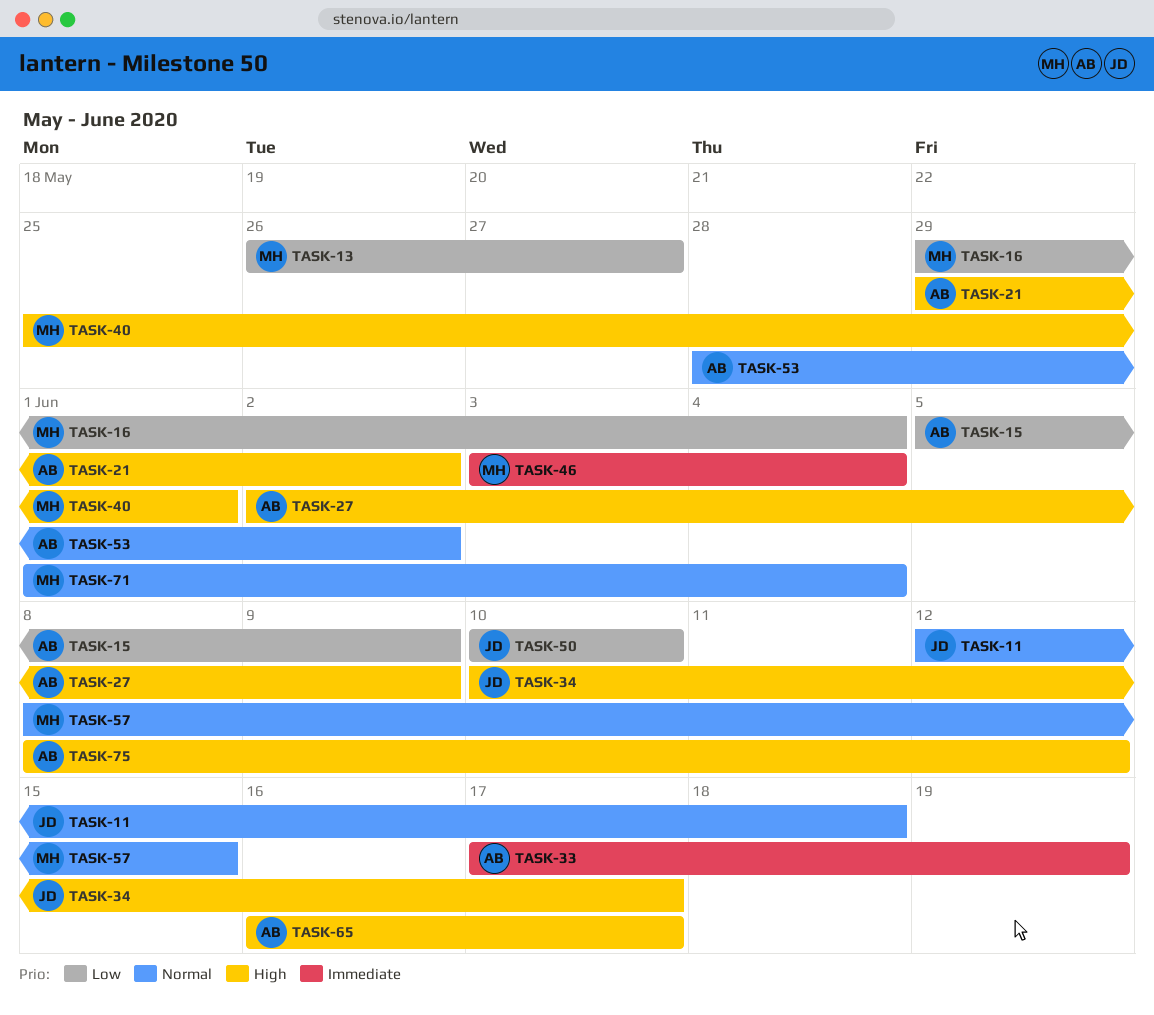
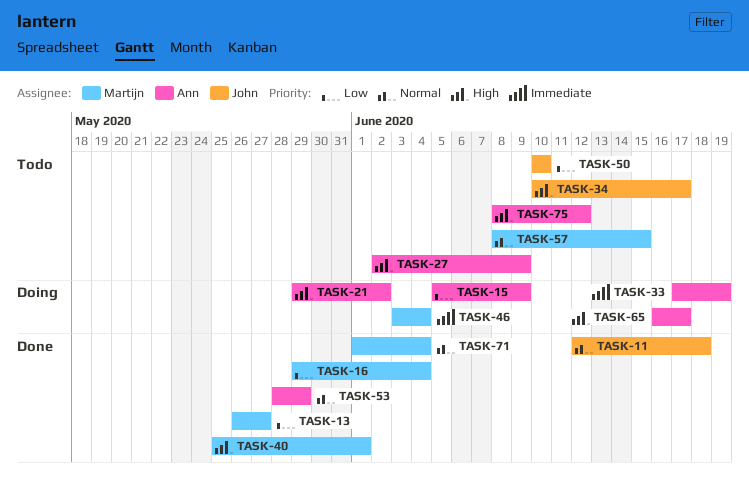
TASK-53, due: Jun 2 -> May 29

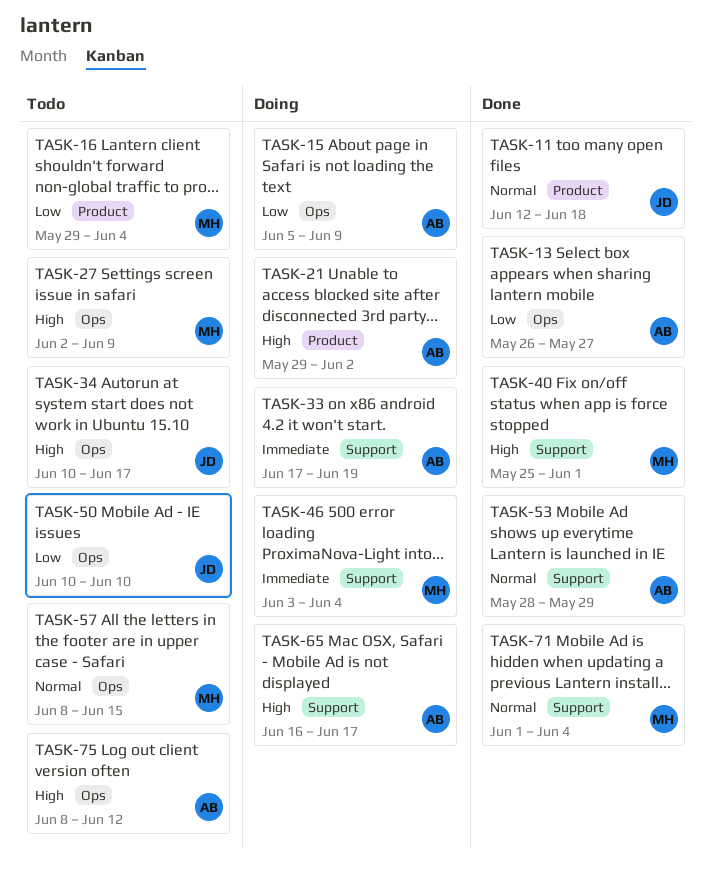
TASK-13, owner: Martijn -> Ann
TASK-16, status: Done -> Todo
TASK-27, owner: Ann -> Martijn

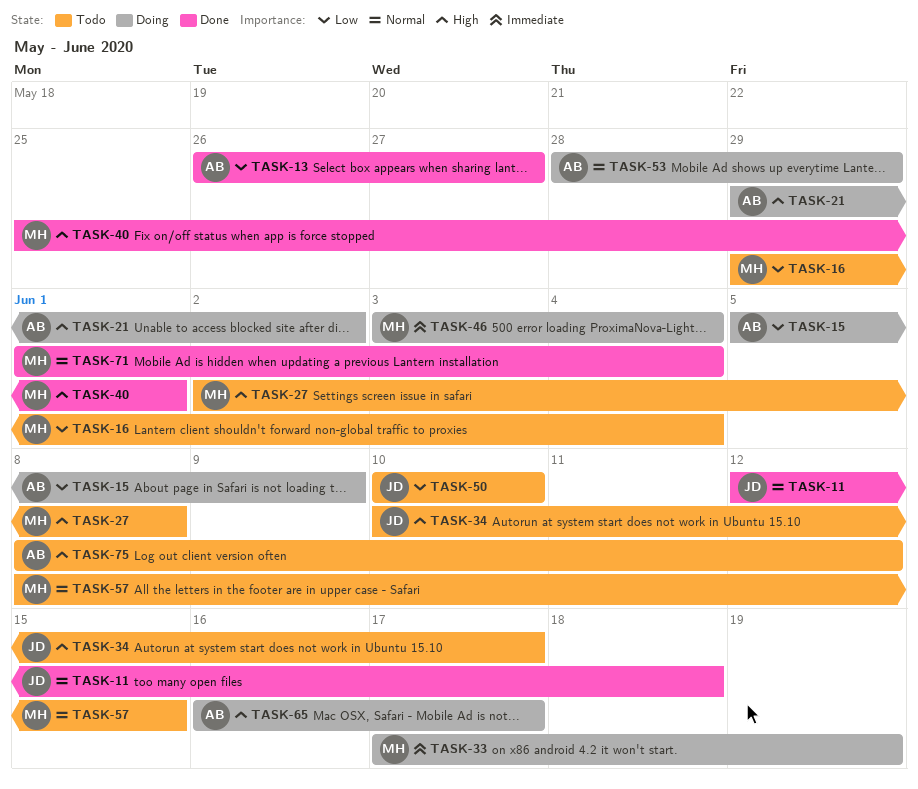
TASK-27, due: Jun 9 -> Jun 8
TASK-33, owner: AB -> MH
TASK-53, status: Done -> Doing

